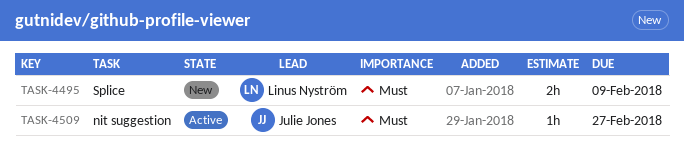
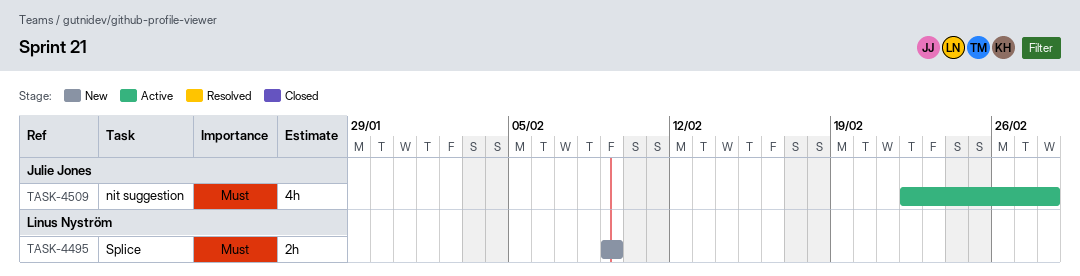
TASK-4509, estimate: 1h -> 4h
TASK-4509, due: Feb 27 -> Feb 28

